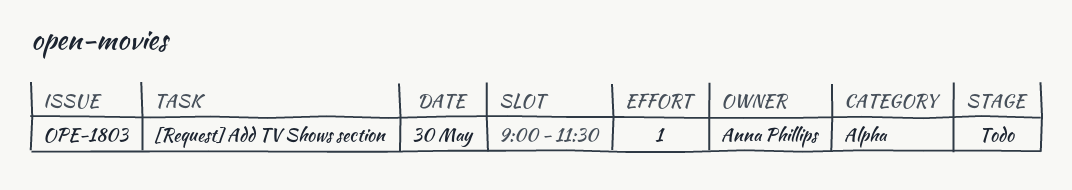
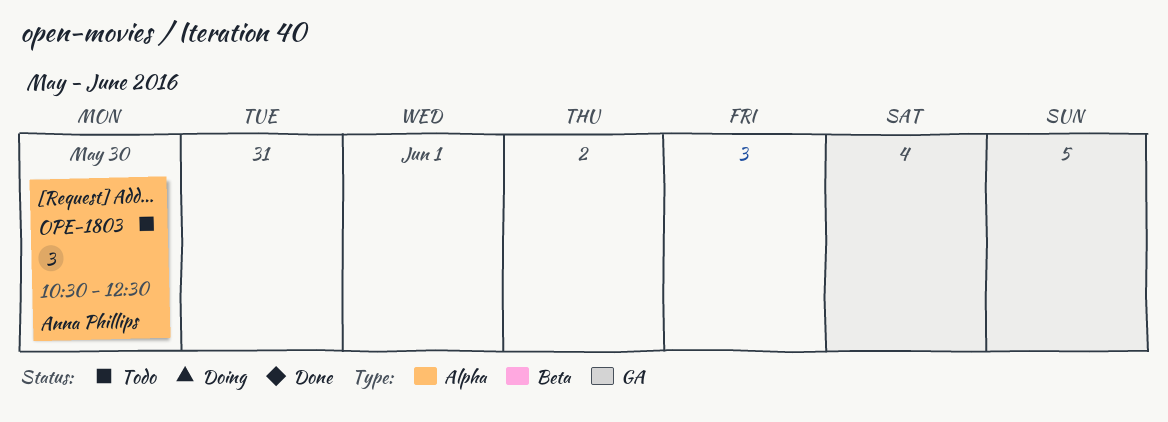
OPE-1803, estimate: 1 -> 3
OPE-1803, begins: 09:00 -> 10:30
OPE-1803, ends: 11:30 -> 12:30

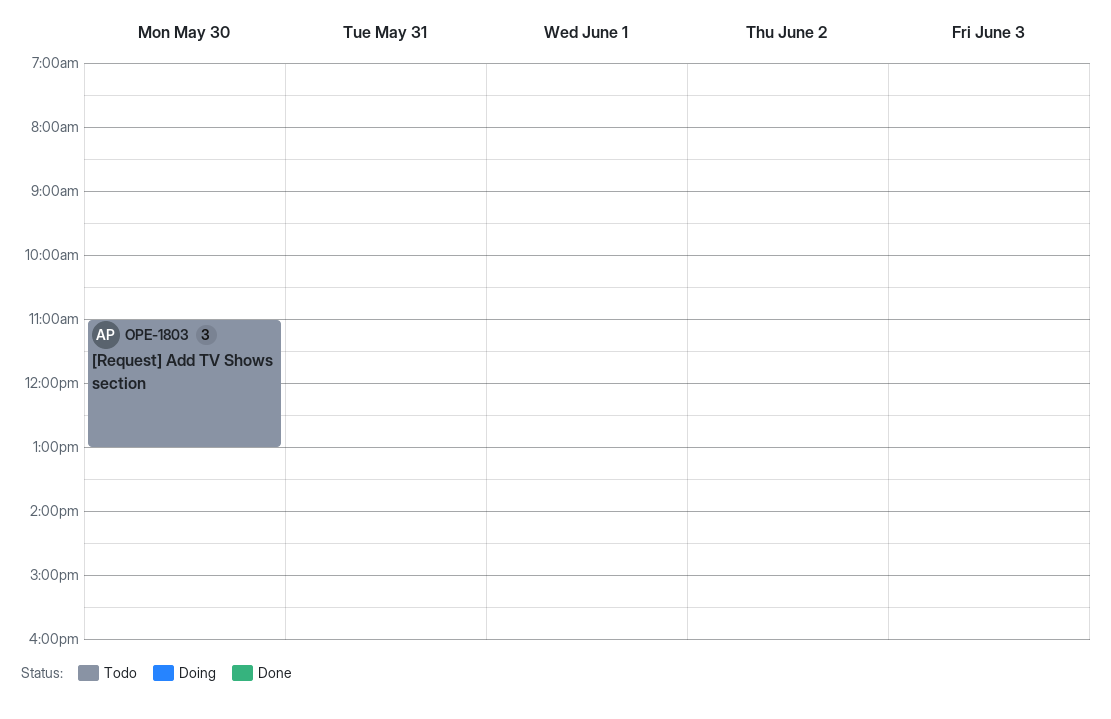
OPE-1803, begins: 10:30 -> 11:00
OPE-1803, ends: 12:30 -> 13:00

